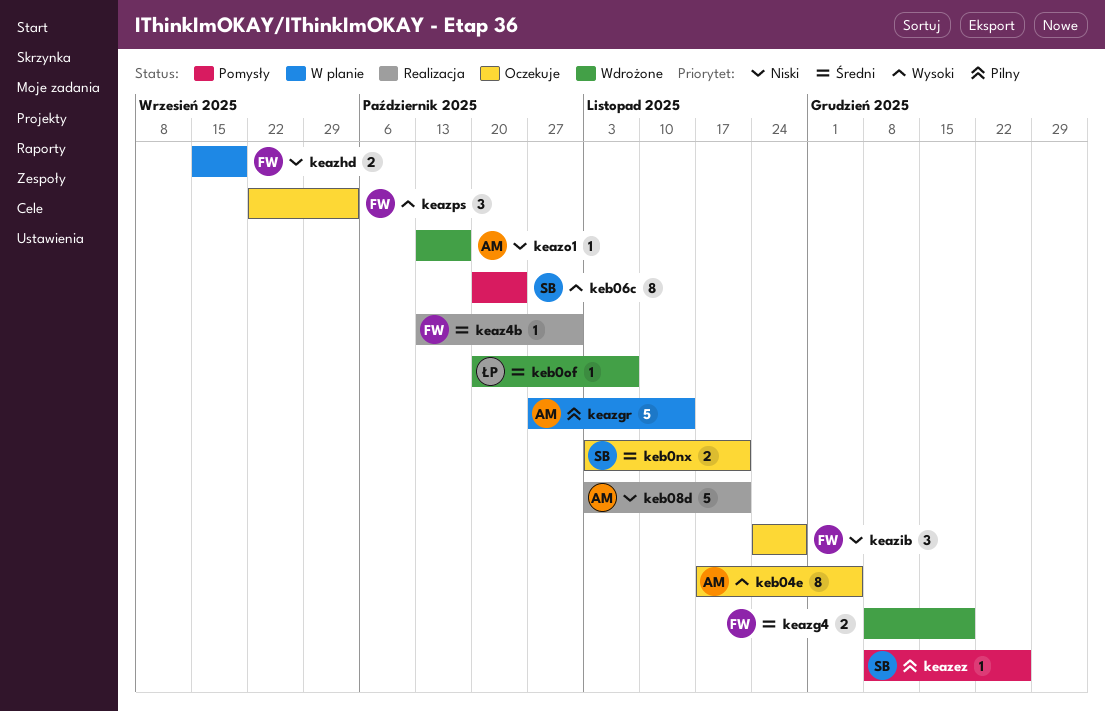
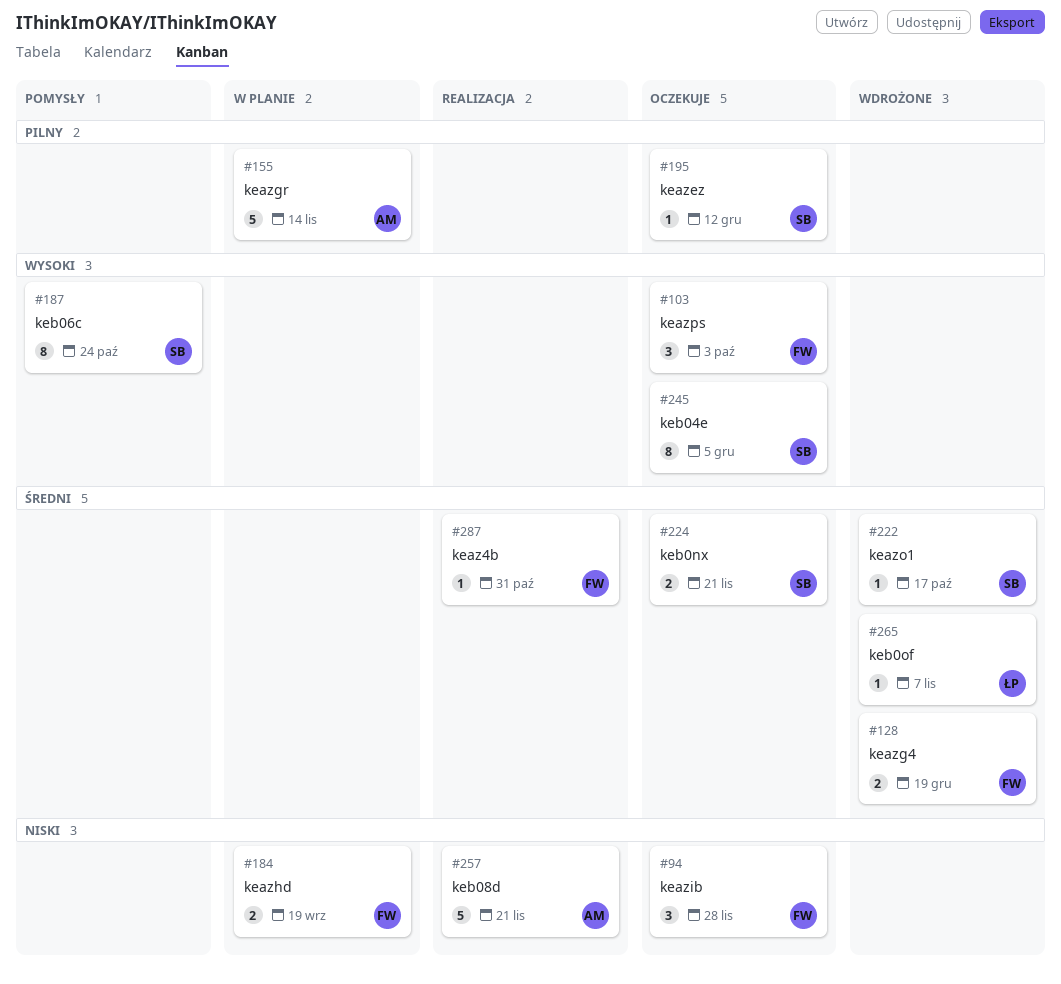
keazez, status: Pomysły -> Oczekuje
keazez, due: Dec 26 -> Dec 12
keazo1, owner: AM -> SB
keazo1, priority: Niski -> Średni
keb04e, owner: AM -> SB

